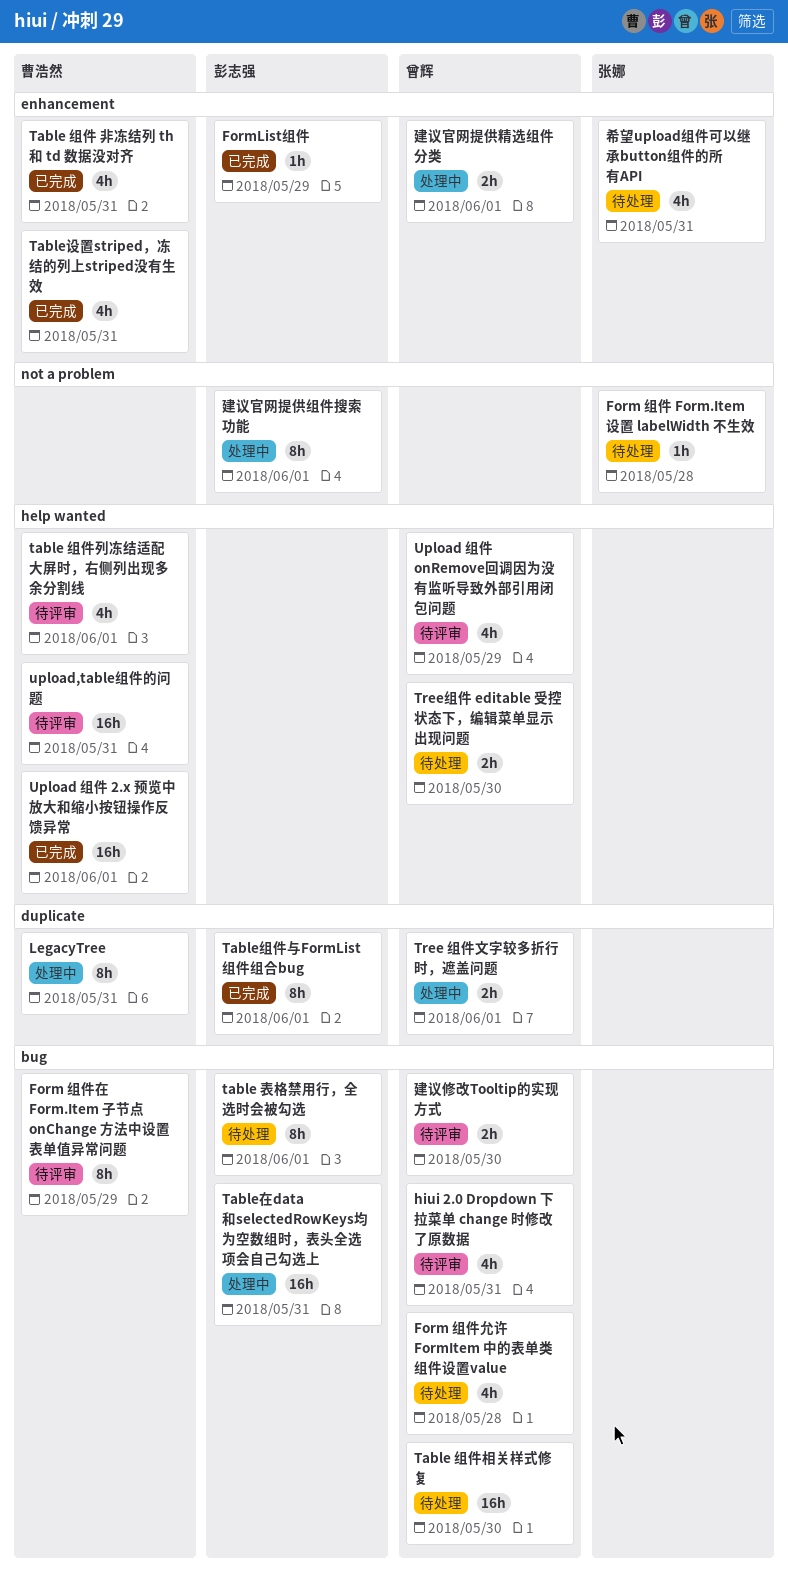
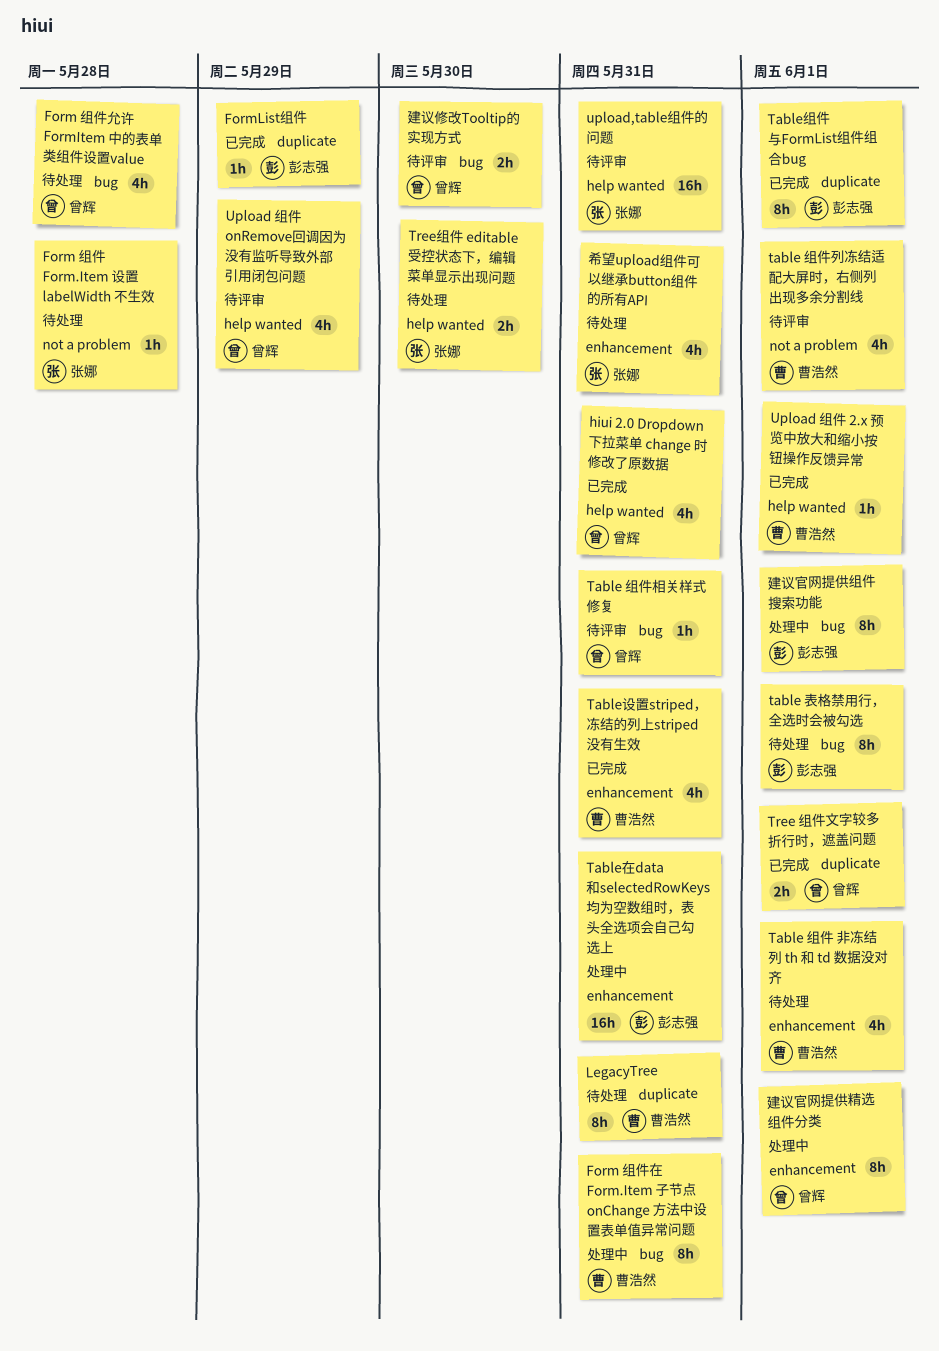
Form 组件在 Form.Item 子节点 onChange 方法中设置表单值异常问题, status: 待评审 -> 处理中
Form 组件在 Form.Item 子节点 onChange 方法中设置表单值异常问题, due: May 29 -> May 31
FormList组件, label: enhancement -> duplicate
hiui 2.0 Dropdown 下拉菜单 change 时修改了原数据, status: 待评审 -> 已完成
hiui 2.0 Dropdown 下拉菜单 change 时修改了原数据, label: bug -> help wanted
LegacyTree, status: 处理中 -> 待处理
Table 组件 非冻结列 th 和 td 数据没对齐, status: 已完成 -> 待处理
Table 组件 非冻结列 th 和 td 数据没对齐, due: May 31 -> Jun 1
table 组件列冻结适配大屏时，右侧列出现多余分割线, label: help wanted -> not a problem
Table 组件相关样式修复, status: 待处理 -> 待评审
Table 组件相关样式修复, estimate: 16h -> 1h
Table 组件相关样式修复, due: May 30 -> May 31
Table在data和selectedRowKeys均为空数组时，表头全选项会自己勾选上, label: bug -> enhancement
Tree 组件文字较多折行时，遮盖问题, status: 处理中 -> 已完成
Tree组件 editable 受控状态下，编辑菜单显示出现问题, owner: 曾辉 -> 张娜
Upload 组件 2.x 预览中放大和缩小按钮操作反馈异常, estimate: 16h -> 1h
upload,table组件的问题, owner: 曹浩然 -> 张娜
建议官网提供精选组件分类, estimate: 2h -> 8h
建议官网提供组件搜索功能, label: not a problem -> bug

